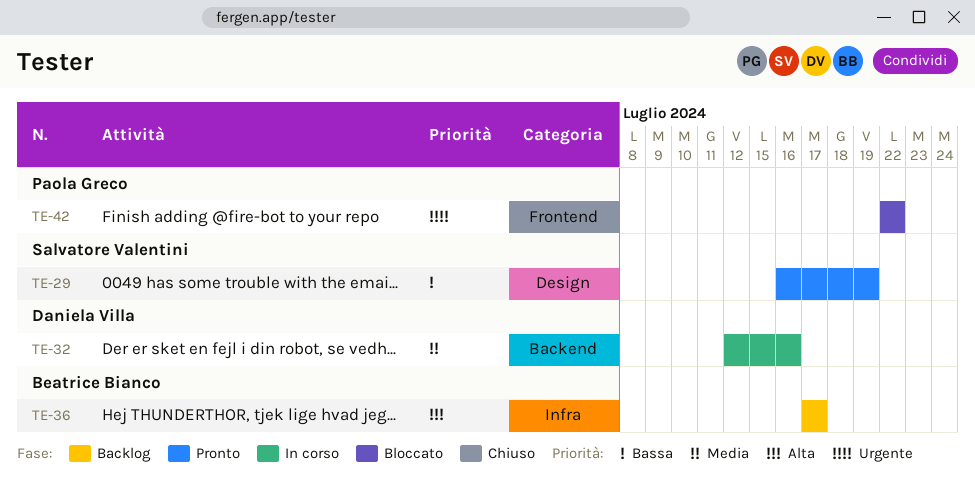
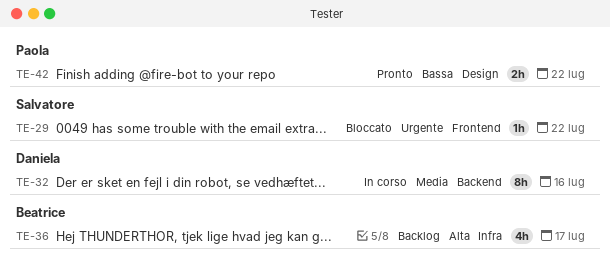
TE-29, status: Pronto -> Bloccato
TE-29, priority: Bassa -> Urgente
TE-29, label: Design -> Frontend
TE-29, due: Jul 19 -> Jul 22
TE-42, status: Bloccato -> Pronto
TE-42, priority: Urgente -> Bassa
TE-42, label: Frontend -> Design

